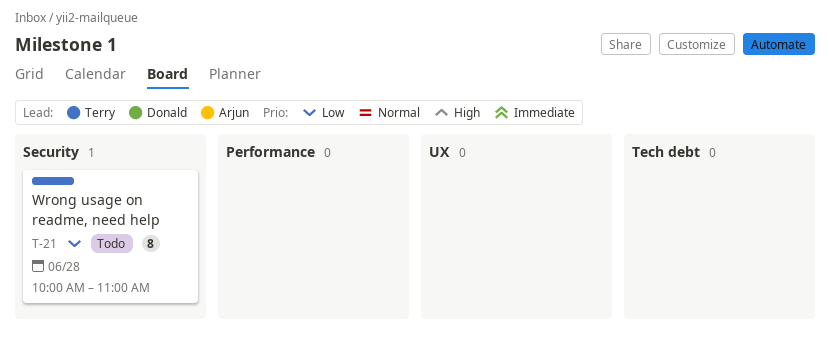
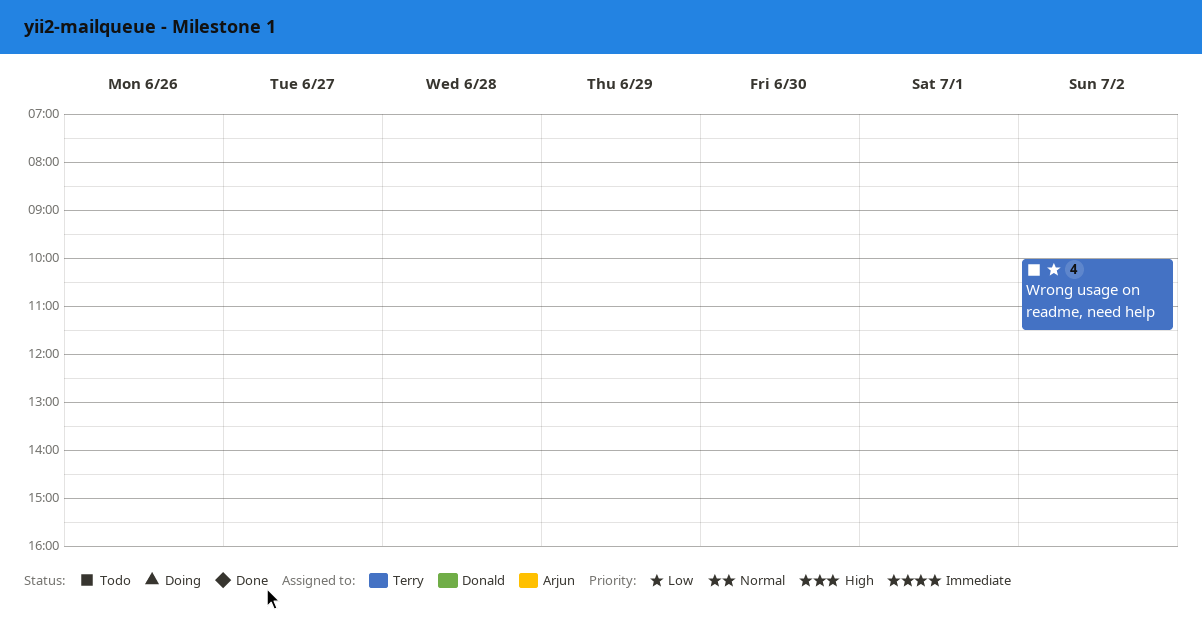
Wrong usage on readme, need help, estimate: 8 -> 4
Wrong usage on readme, need help, day: Jun 28 -> Jul 2
Wrong usage on readme, need help, ends: 11:00 -> 11:30

